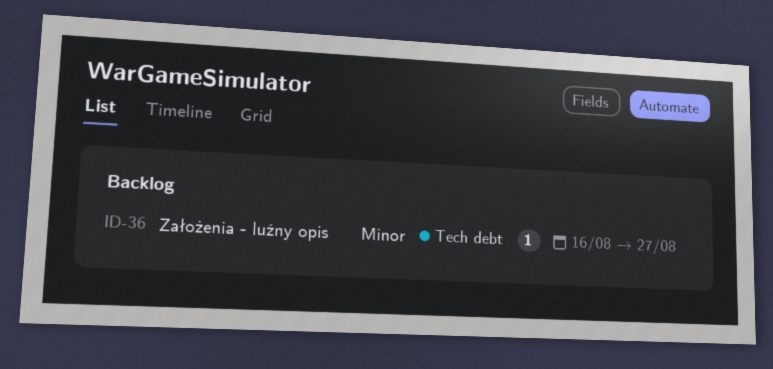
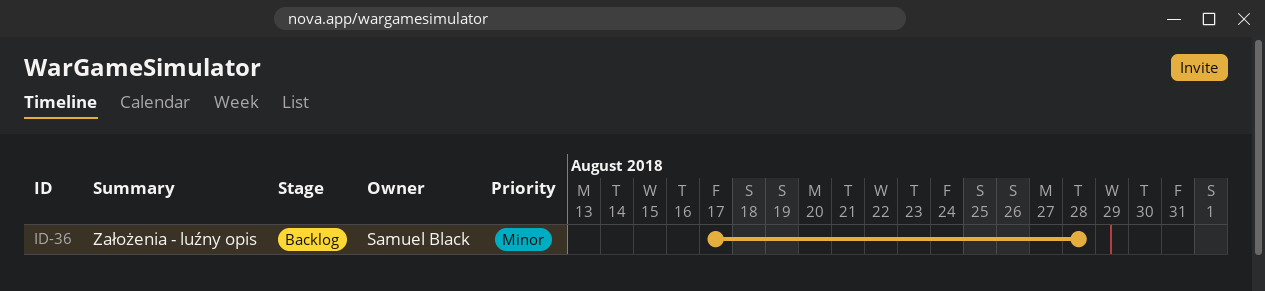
ID-36, start: Aug 16 -> Aug 17
ID-36, due: Aug 27 -> Aug 28

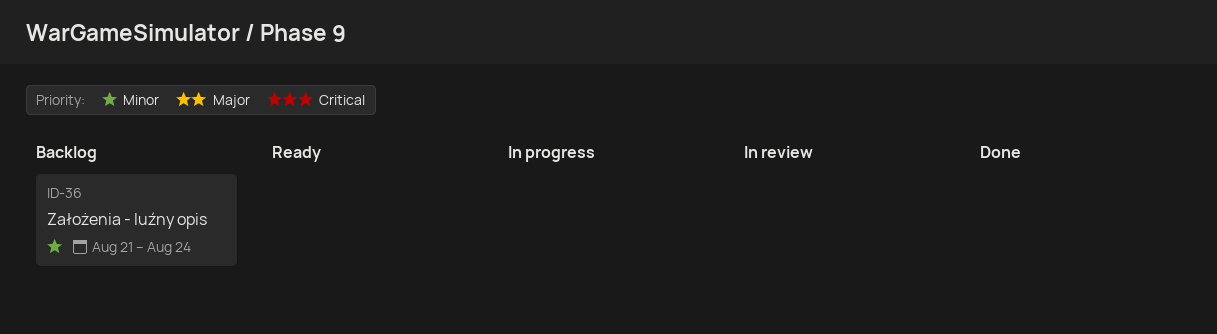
ID-36, start: Aug 17 -> Aug 21
ID-36, due: Aug 28 -> Aug 24

